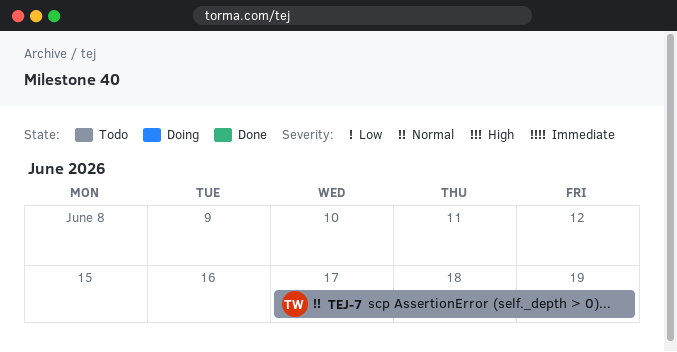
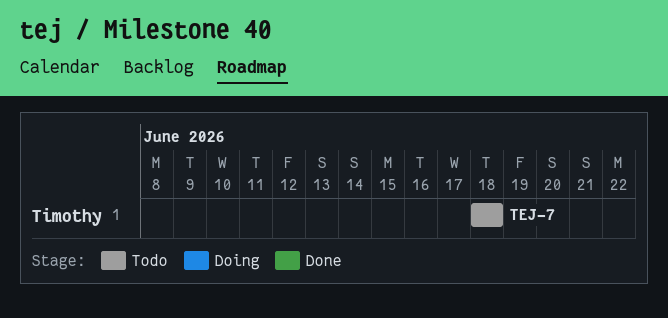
TEJ-7, start: Jun 17 -> Jun 18
TEJ-7, due: Jun 19 -> Jun 18

